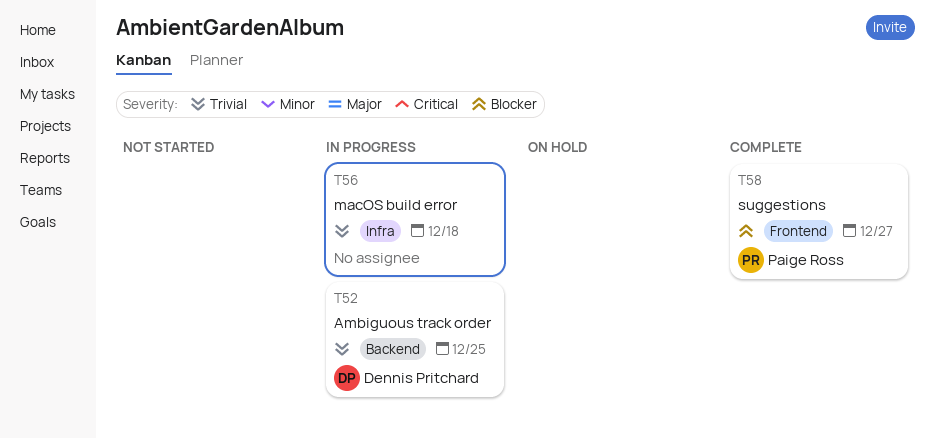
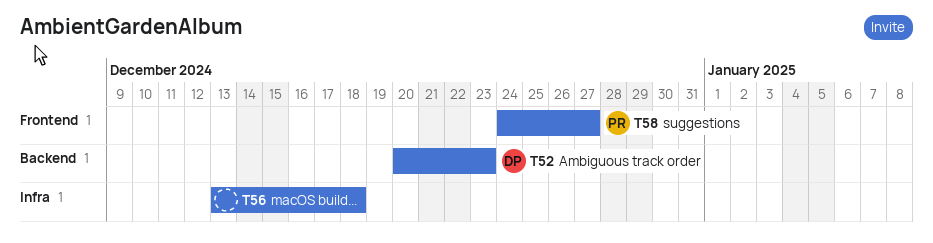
T52, due: Dec 25 -> Dec 23

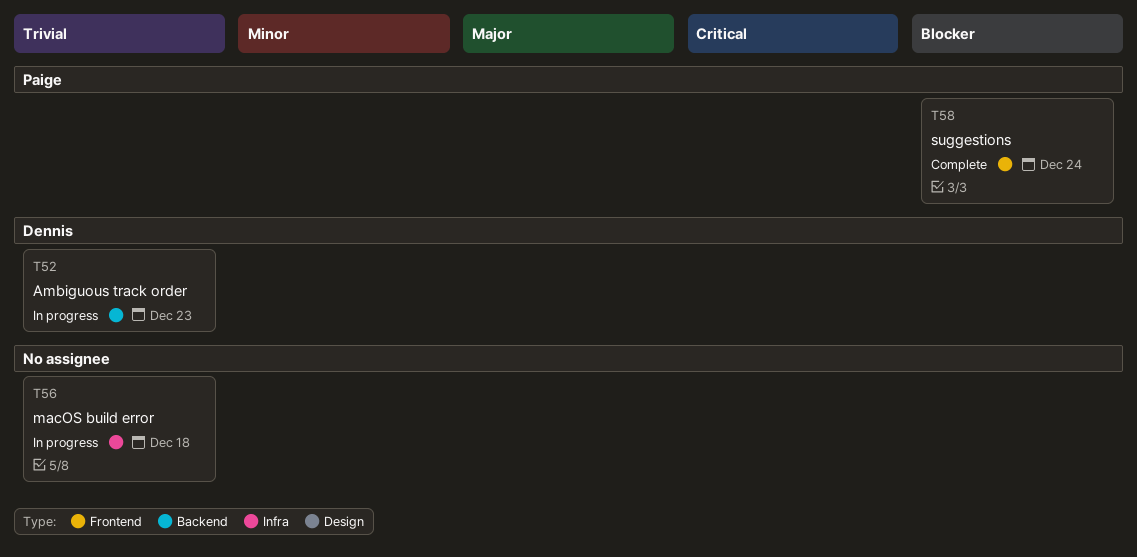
T58, due: Dec 27 -> Dec 24

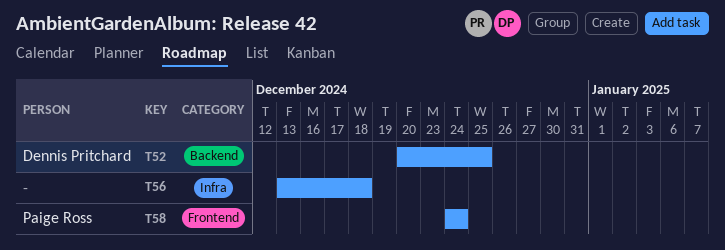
T52, due: Dec 23 -> Dec 25

